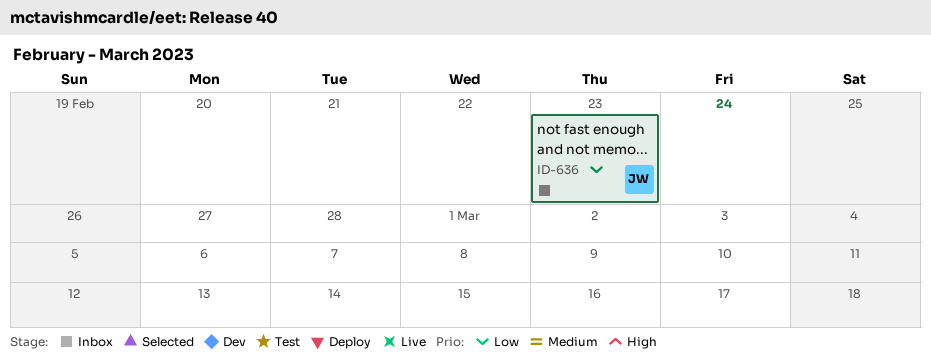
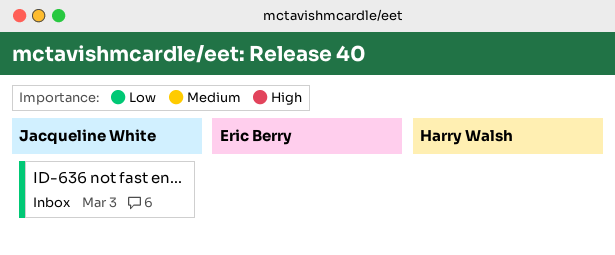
ID-636, due: Feb 23 -> Mar 3

